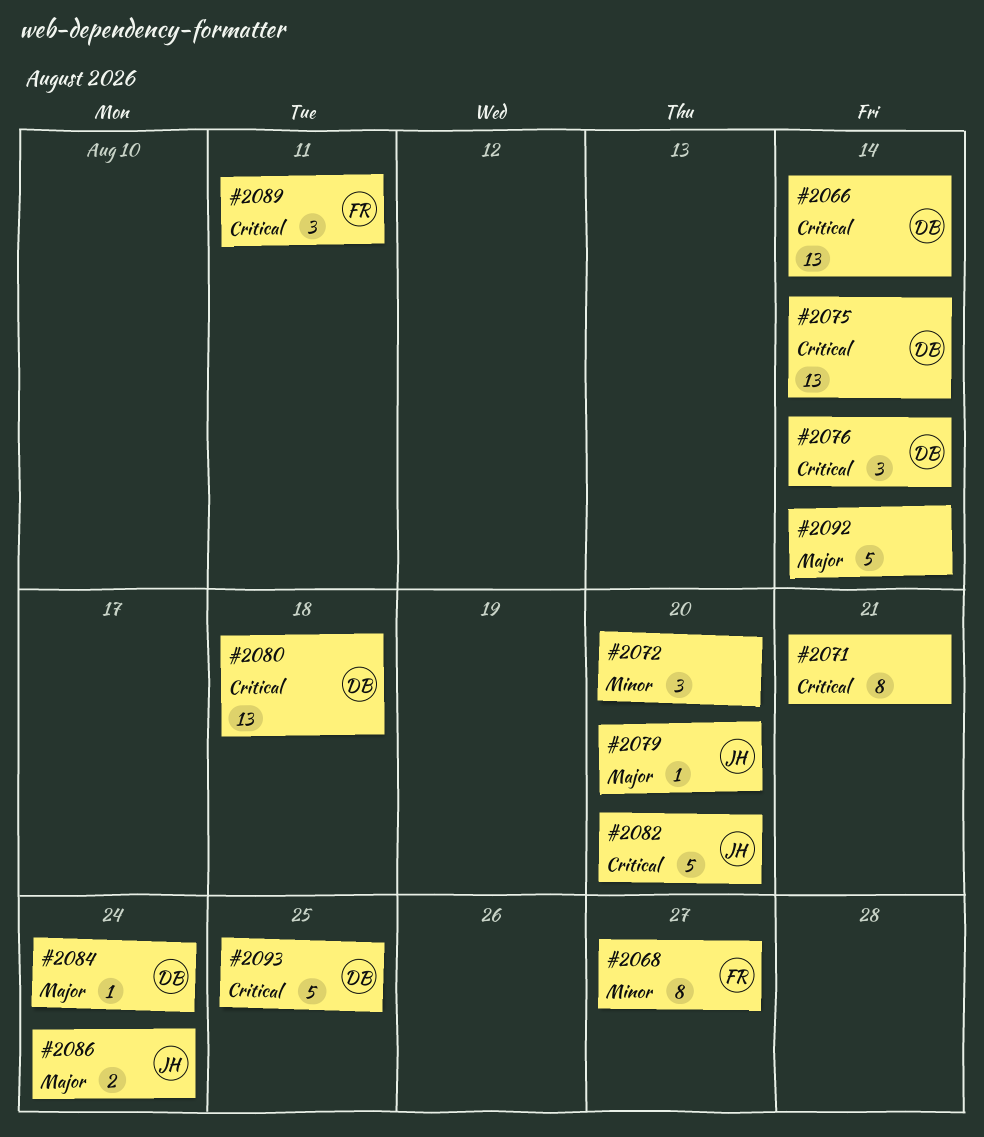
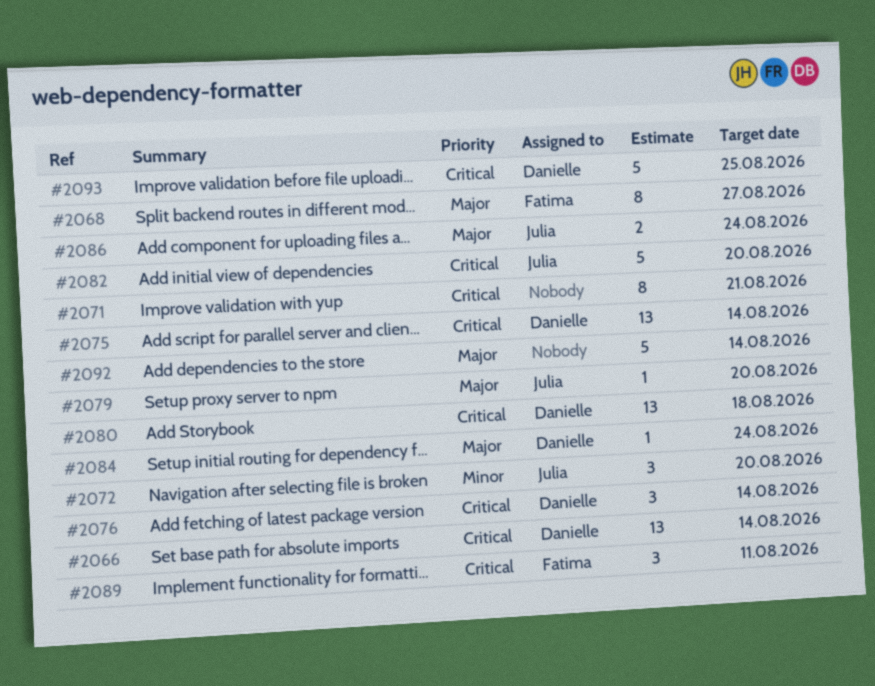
#2068, priority: Minor -> Major
#2072, owner: none -> Julia

